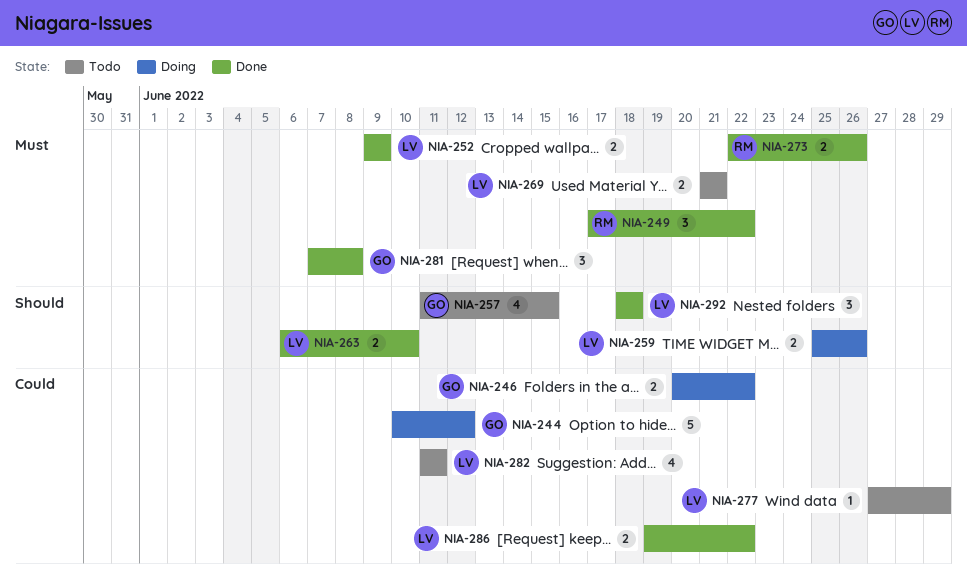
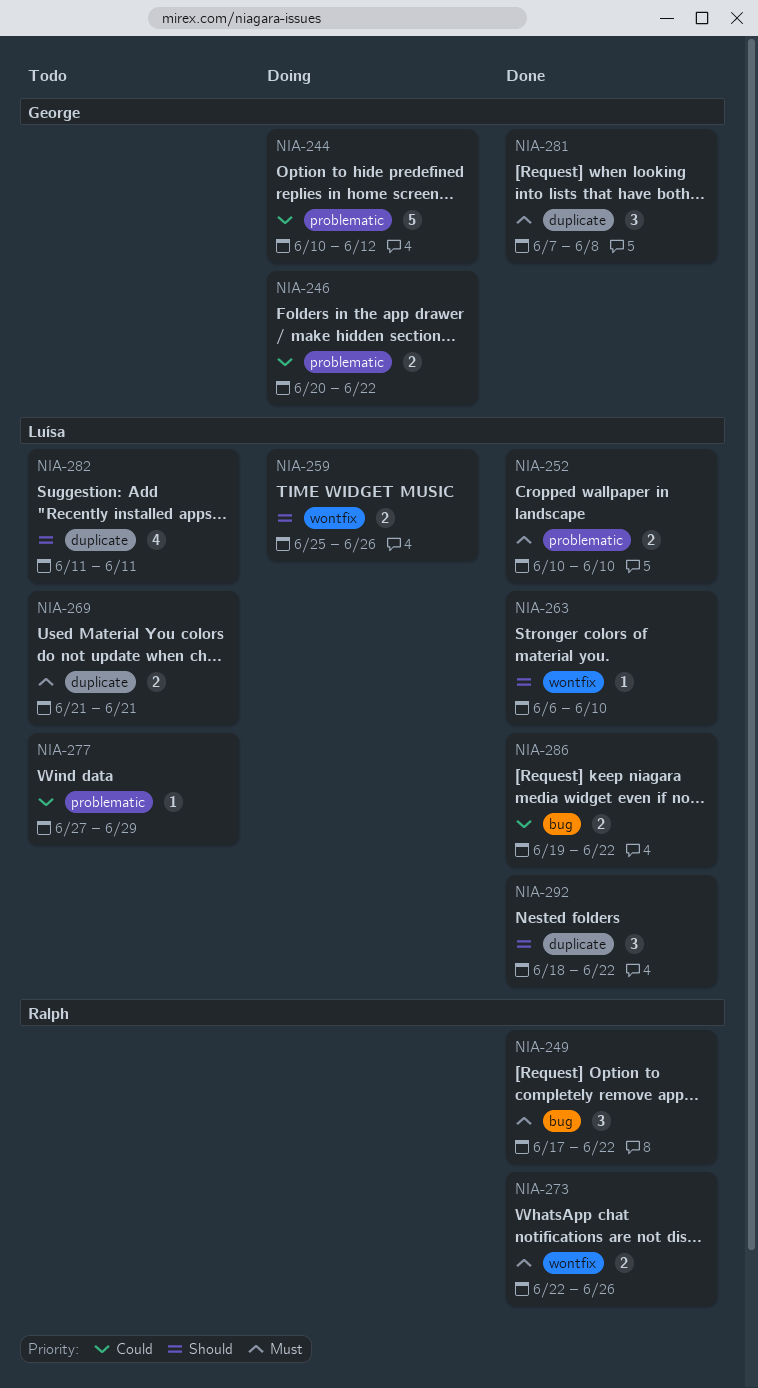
NIA-252, start: Jun 9 -> Jun 10
NIA-252, due: Jun 9 -> Jun 10
NIA-257: present -> none
NIA-263, estimate: 2 -> 1
NIA-282, priority: Could -> Should
NIA-292, due: Jun 18 -> Jun 22

